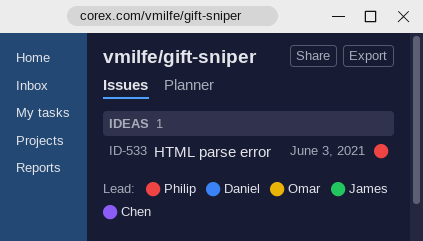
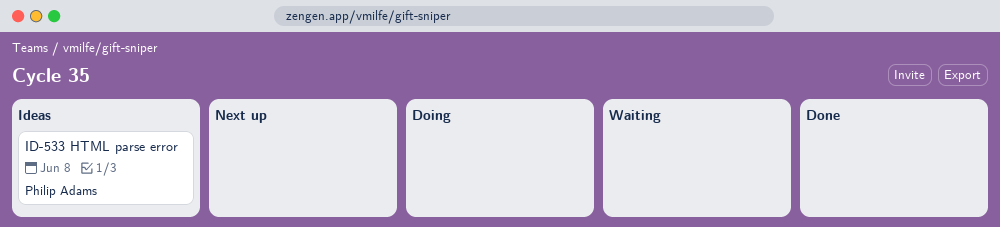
ID-533, due: Jun 3 -> Jun 8

